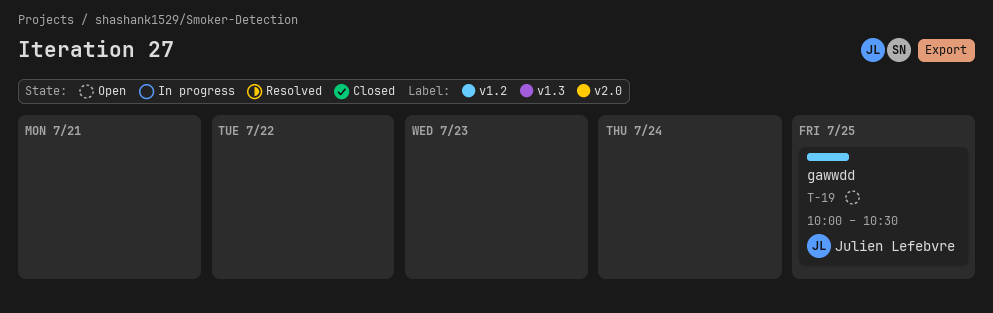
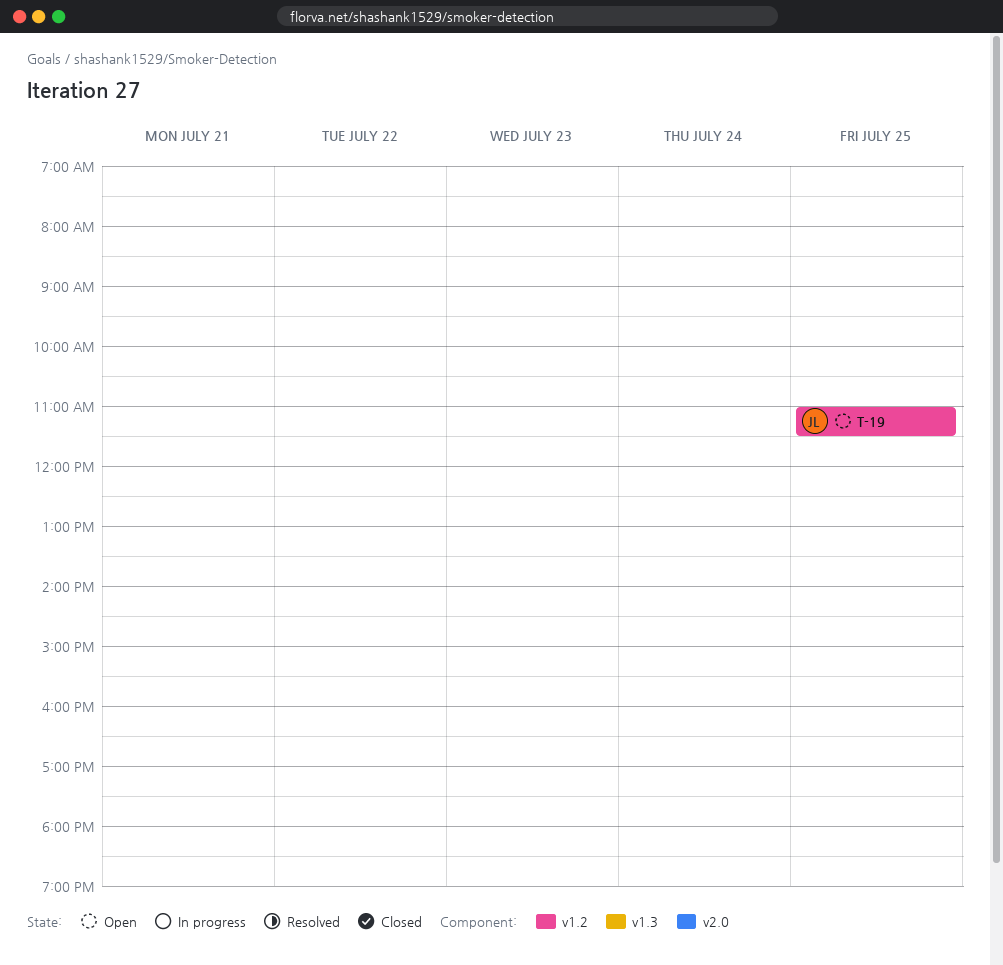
T-19, begins: 10:00 -> 11:00
T-19, ends: 10:30 -> 11:30

